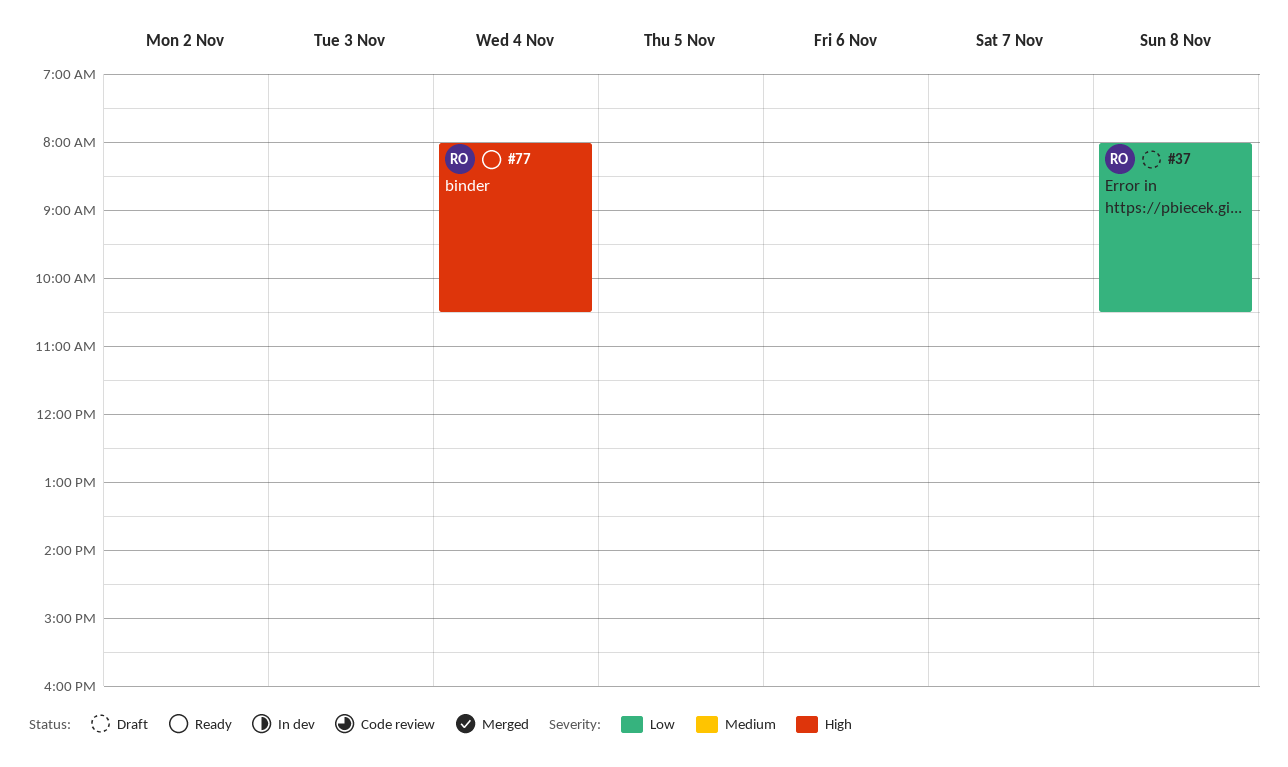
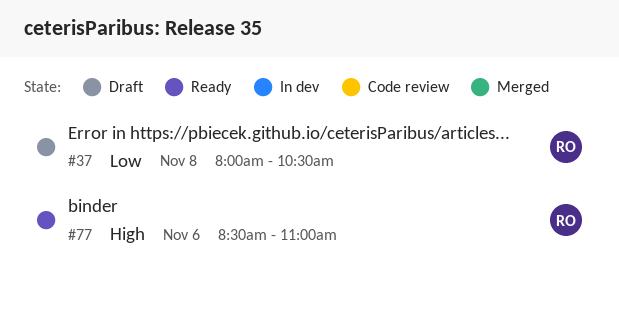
#77, day: Nov 4 -> Nov 6
#77, begins: 08:00 -> 08:30
#77, ends: 10:30 -> 11:00

